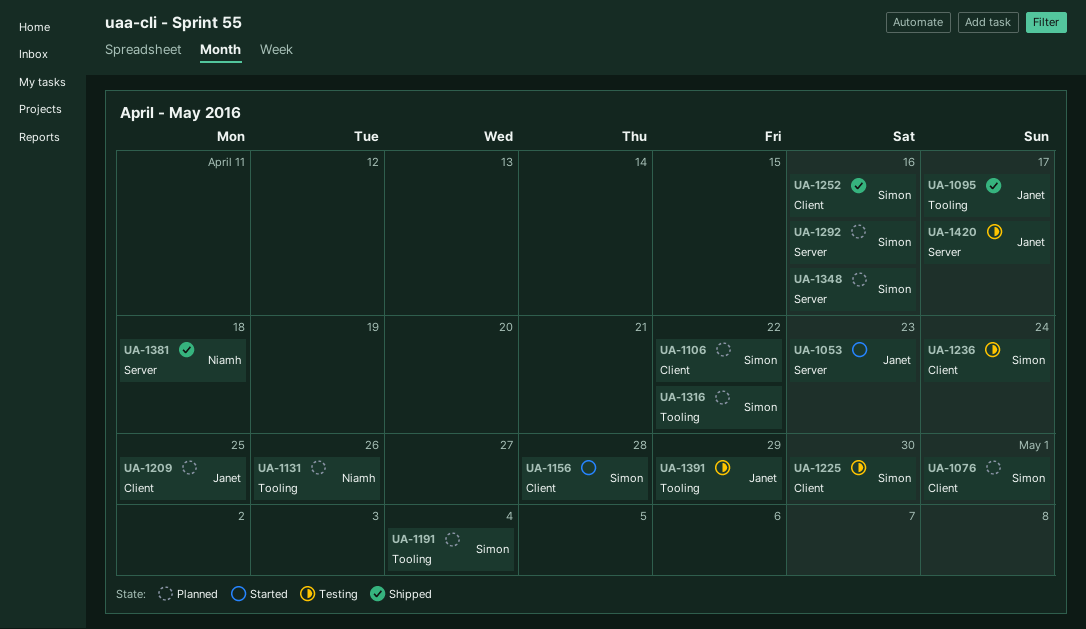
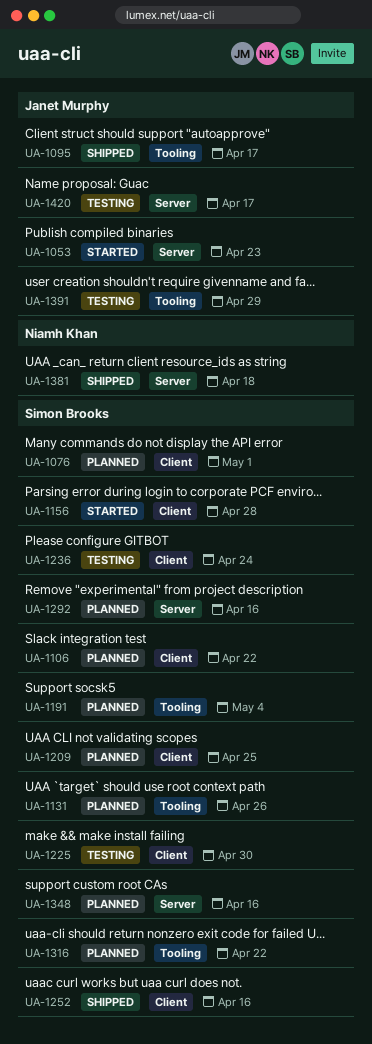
UA-1131, owner: Niamh Khan -> Simon Brooks
UA-1209, owner: Janet Murphy -> Simon Brooks

